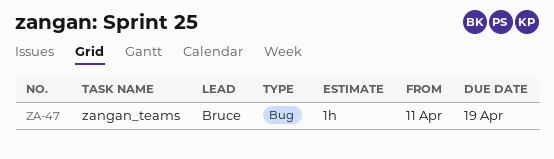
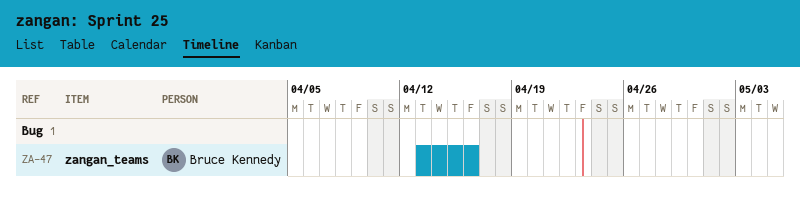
ZA-47, start: Apr 11 -> Apr 13
ZA-47, due: Apr 19 -> Apr 16

